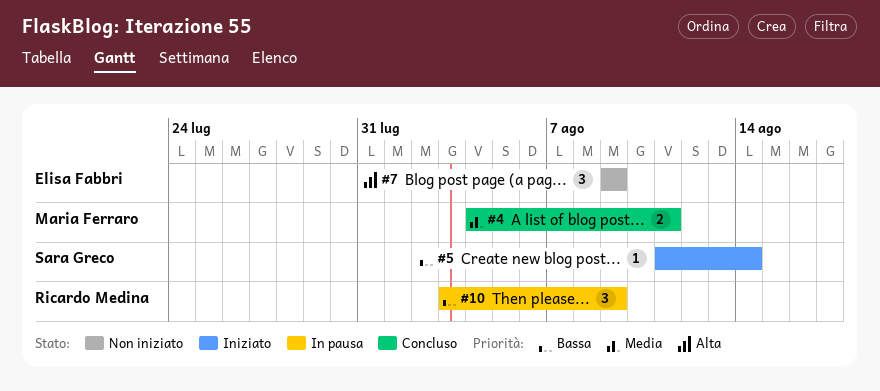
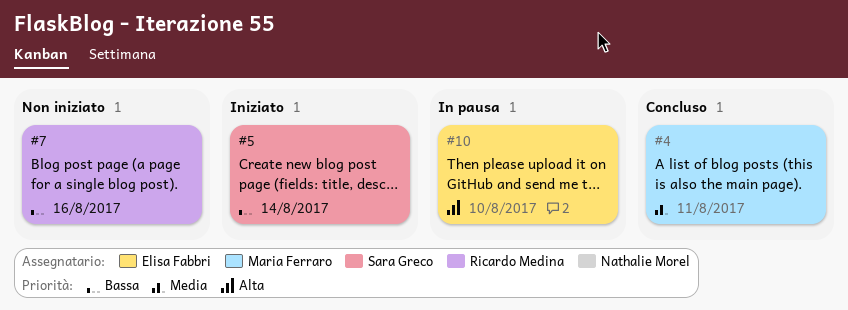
#7, owner: Elisa Fabbri -> Ricardo Medina
#7, priority: Alta -> Bassa
#7, due: Aug 9 -> Aug 16
#10, owner: Ricardo Medina -> Elisa Fabbri
#10, priority: Bassa -> Alta
#10, due: Aug 9 -> Aug 10

